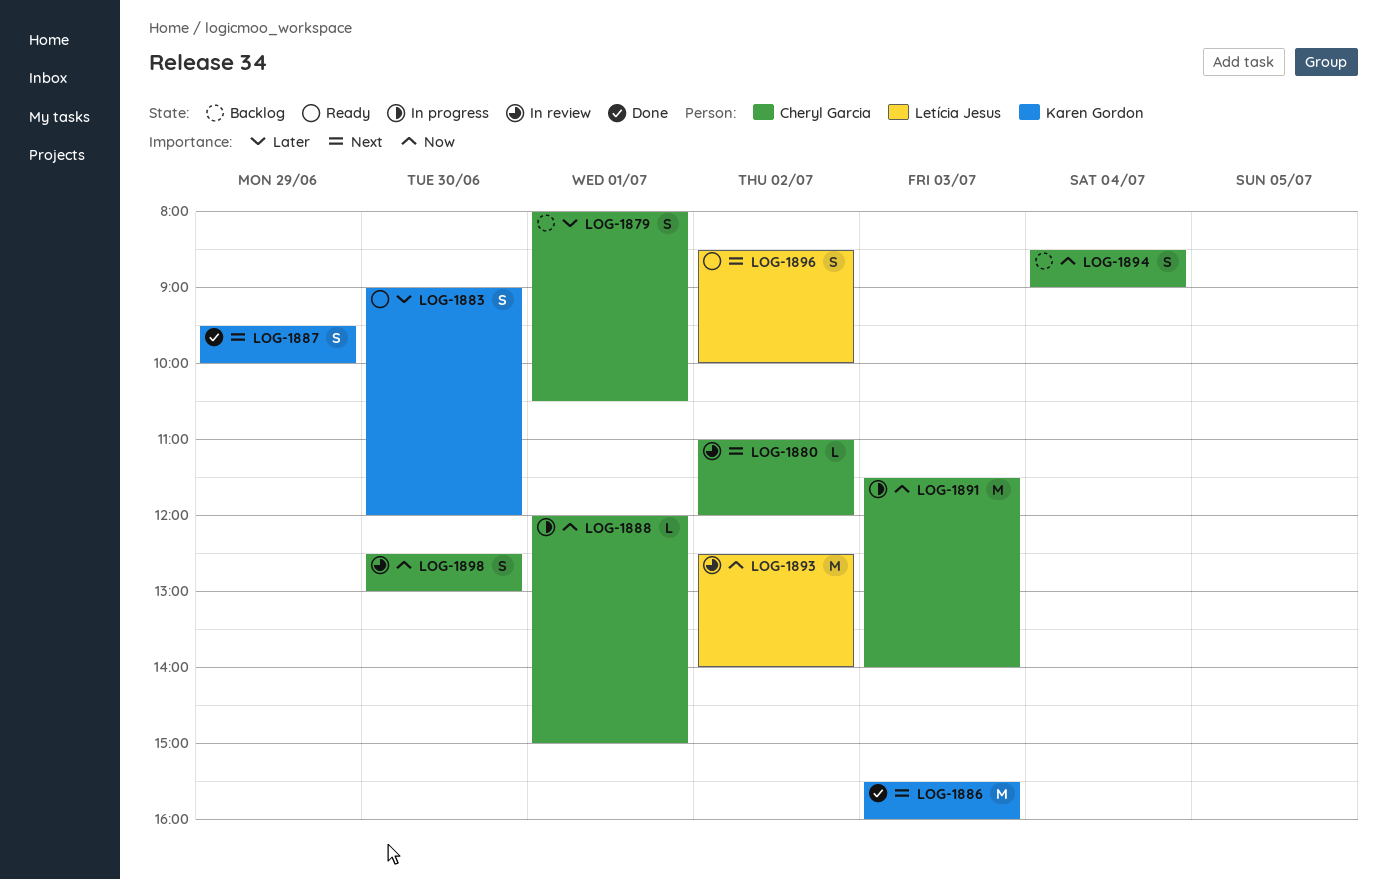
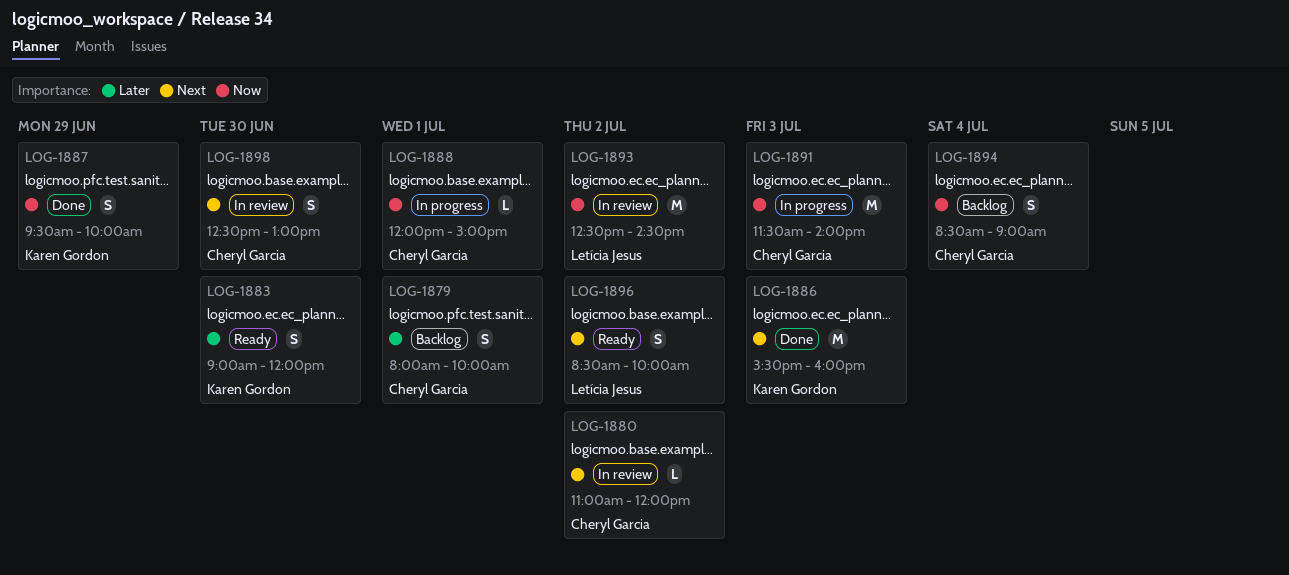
LOG-1879, ends: 10:30 -> 10:00
LOG-1887, priority: Next -> Now
LOG-1893, ends: 14:00 -> 14:30
LOG-1898, priority: Now -> Next

